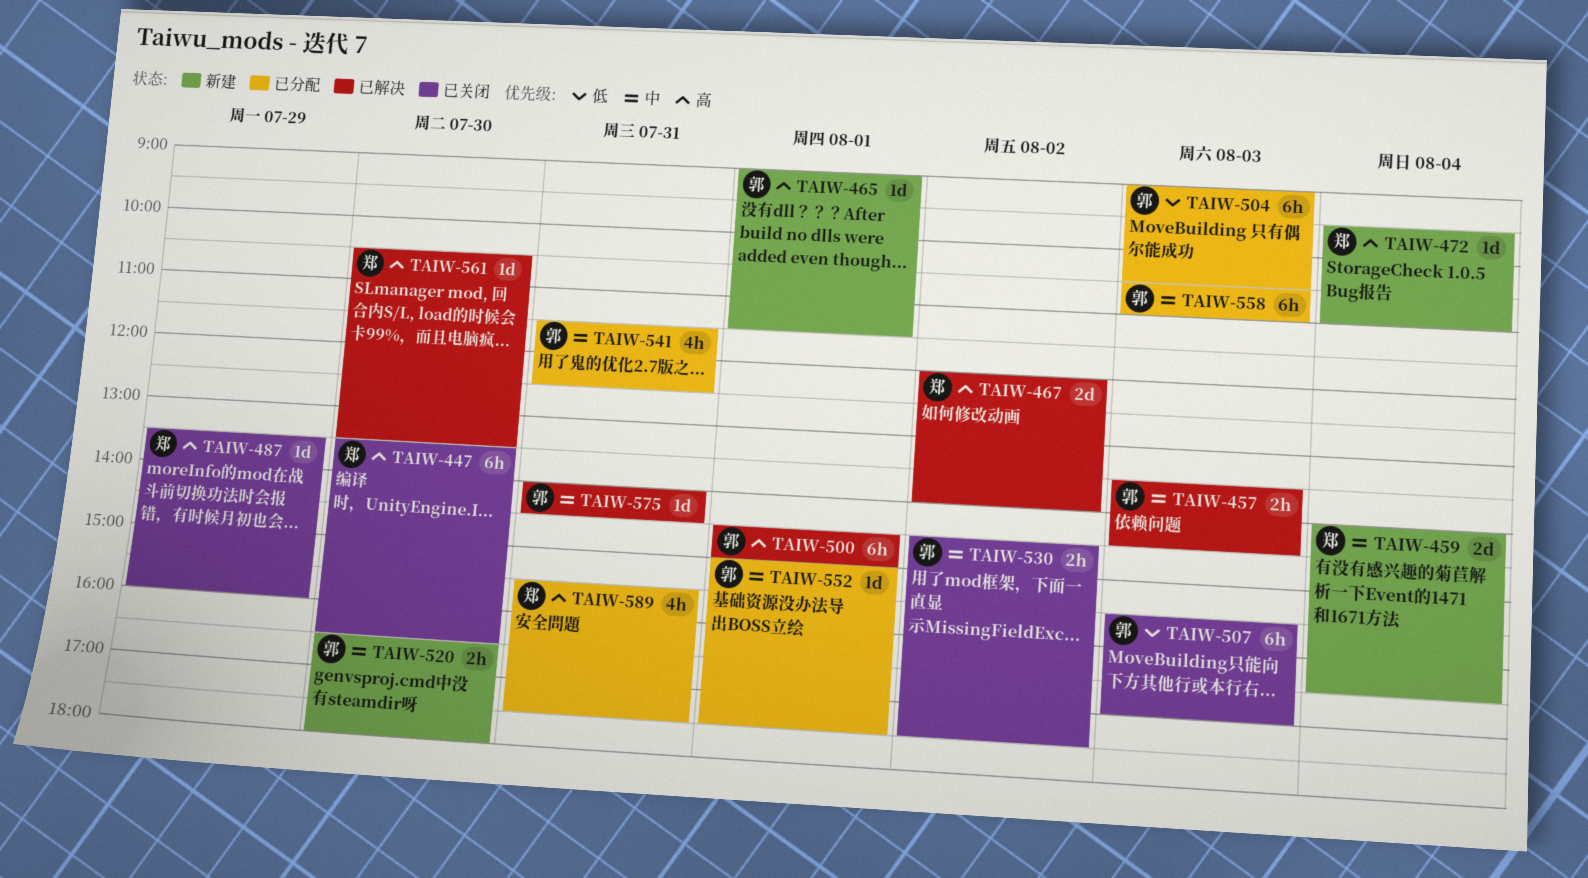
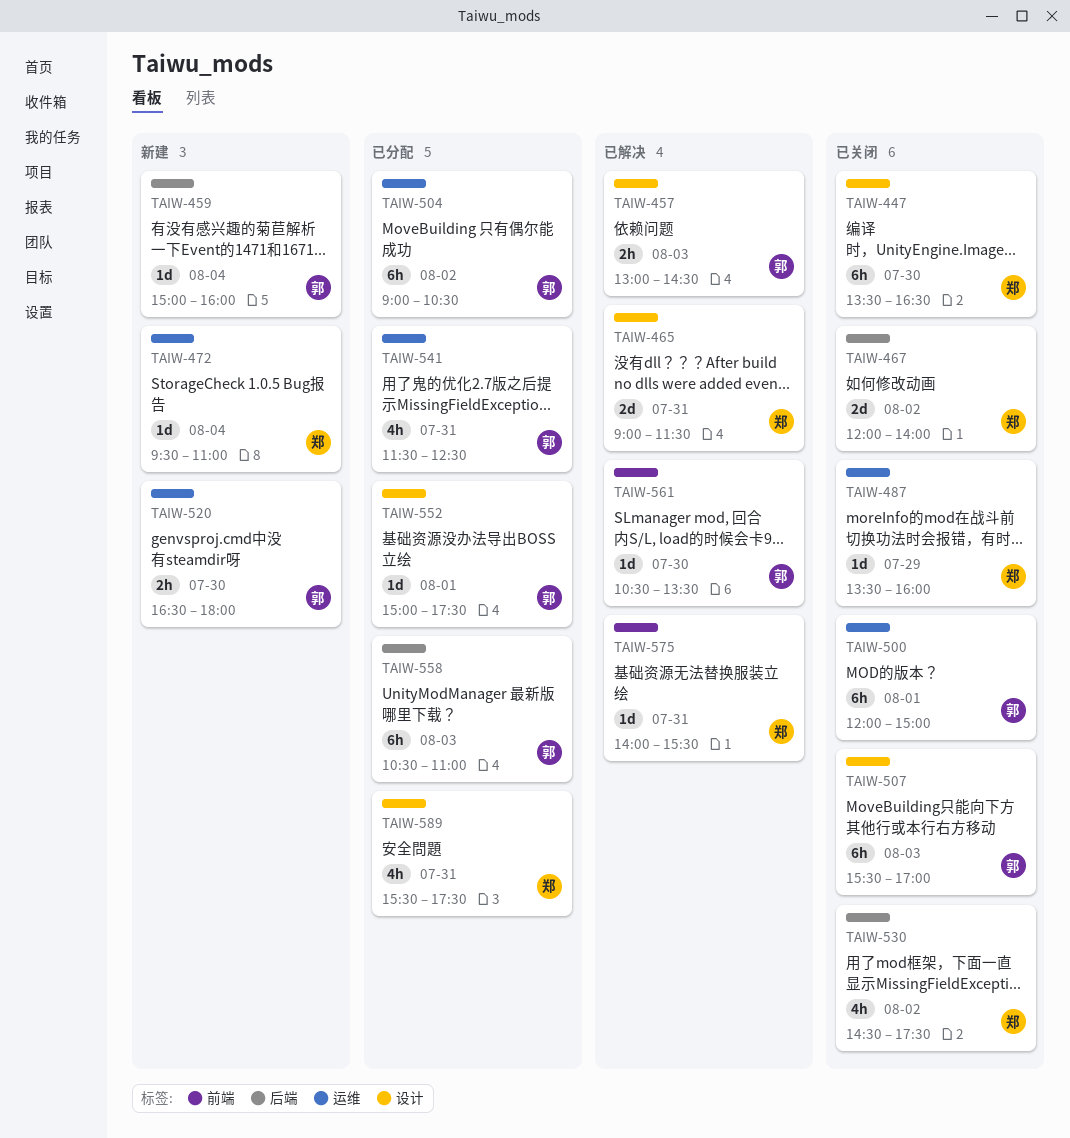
TAIW-457, begins: 13:30 -> 13:00
TAIW-459, owner: 郑 -> 郭
TAIW-459, estimate: 2d -> 1d
TAIW-459, begins: 14:00 -> 15:00
TAIW-459, ends: 16:30 -> 16:00
TAIW-465, status: 新建 -> 已解决
TAIW-465, owner: 郭 -> 郑
TAIW-465, estimate: 1d -> 2d
TAIW-465, day: Aug 1 -> Jul 31
TAIW-467, status: 已解决 -> 已关闭
TAIW-500, status: 已解决 -> 已关闭
TAIW-500, begins: 14:30 -> 12:00
TAIW-504, day: Aug 3 -> Aug 2
TAIW-530, owner: 郭 -> 郑
TAIW-530, estimate: 2h -> 4h
TAIW-561, owner: 郑 -> 郭
TAIW-575, owner: 郭 -> 郑
TAIW-575, ends: 14:30 -> 15:30

